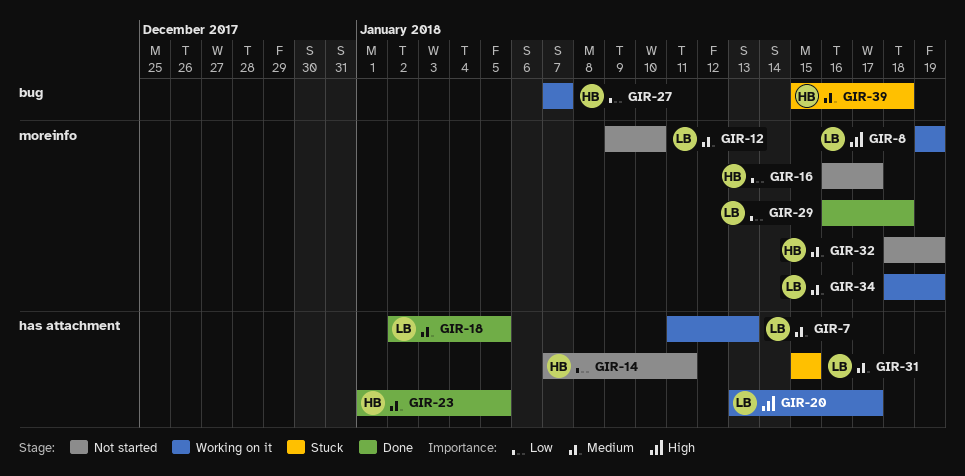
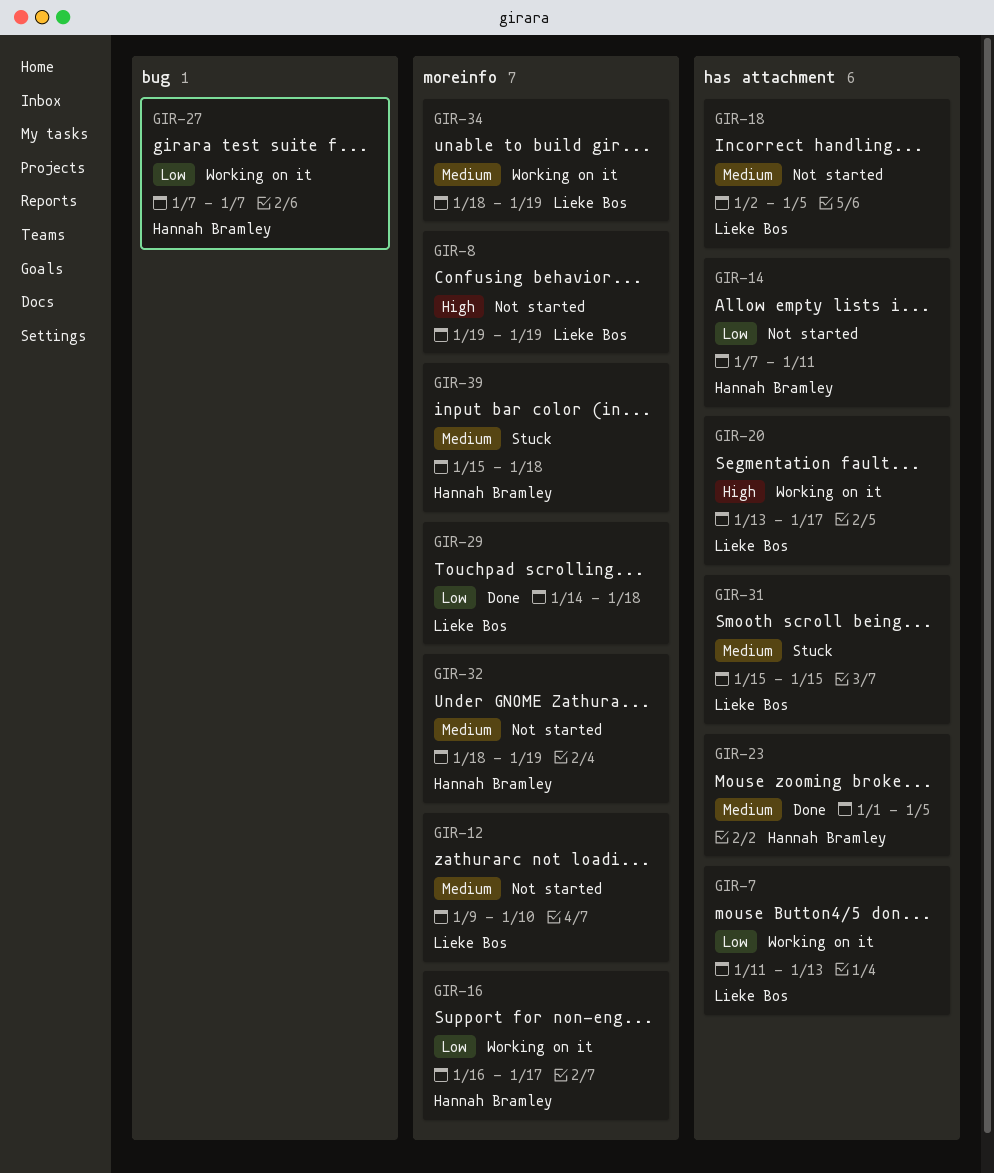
GIR-7, priority: Medium -> Low
GIR-8, status: Working on it -> Not started
GIR-16, status: Not started -> Working on it
GIR-18, status: Done -> Not started
GIR-29, start: Jan 16 -> Jan 14
GIR-39, label: bug -> moreinfo

